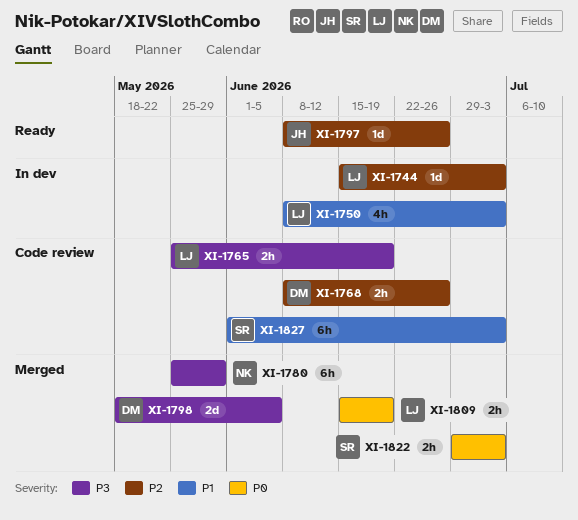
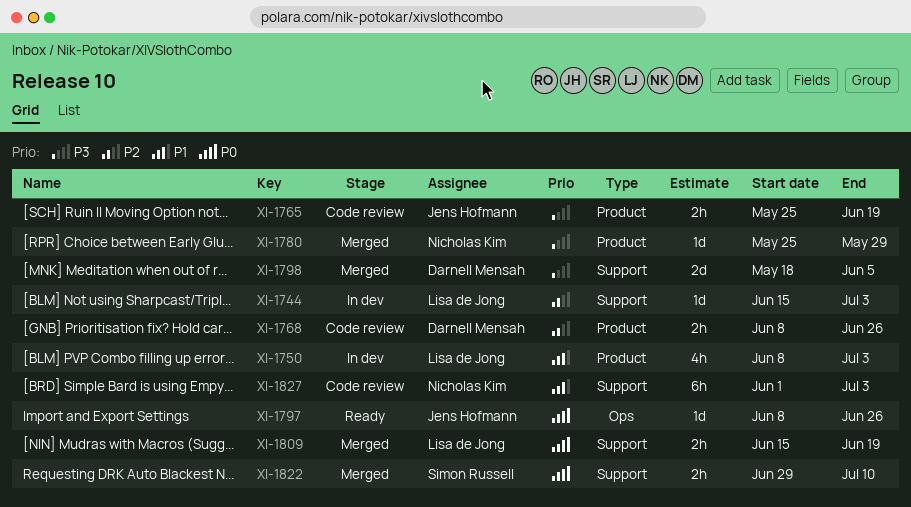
XI-1765, owner: Lisa de Jong -> Jens Hofmann
XI-1780, estimate: 6h -> 1d
XI-1797, priority: P2 -> P0
XI-1822, due: Jul 3 -> Jul 10
XI-1827, owner: Simon Russell -> Nicholas Kim

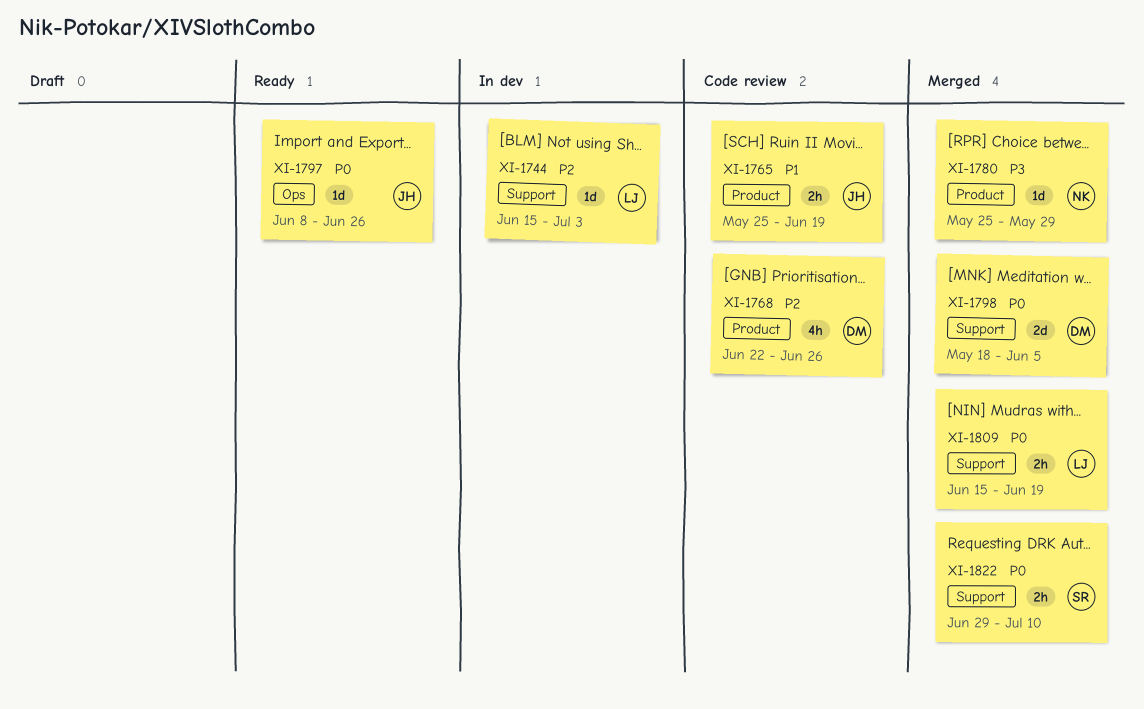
XI-1750: present -> none
XI-1765, priority: P3 -> P1
XI-1768, estimate: 2h -> 4h
XI-1768, start: Jun 8 -> Jun 22
XI-1798, priority: P3 -> P0
XI-1827: present -> none

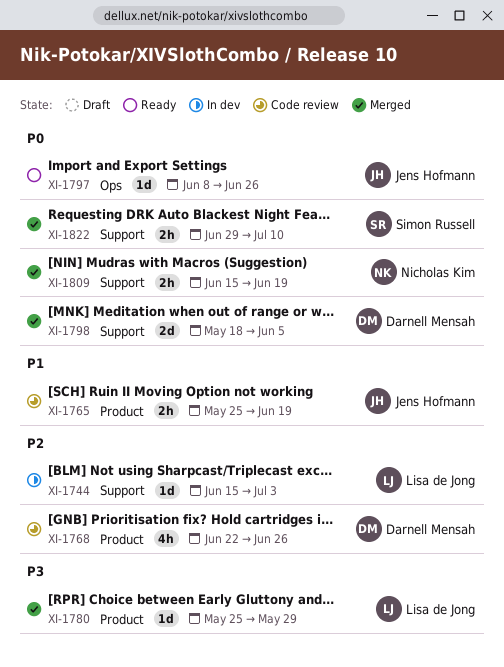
XI-1780, owner: Nicholas Kim -> Lisa de Jong
XI-1809, owner: Lisa de Jong -> Nicholas Kim

